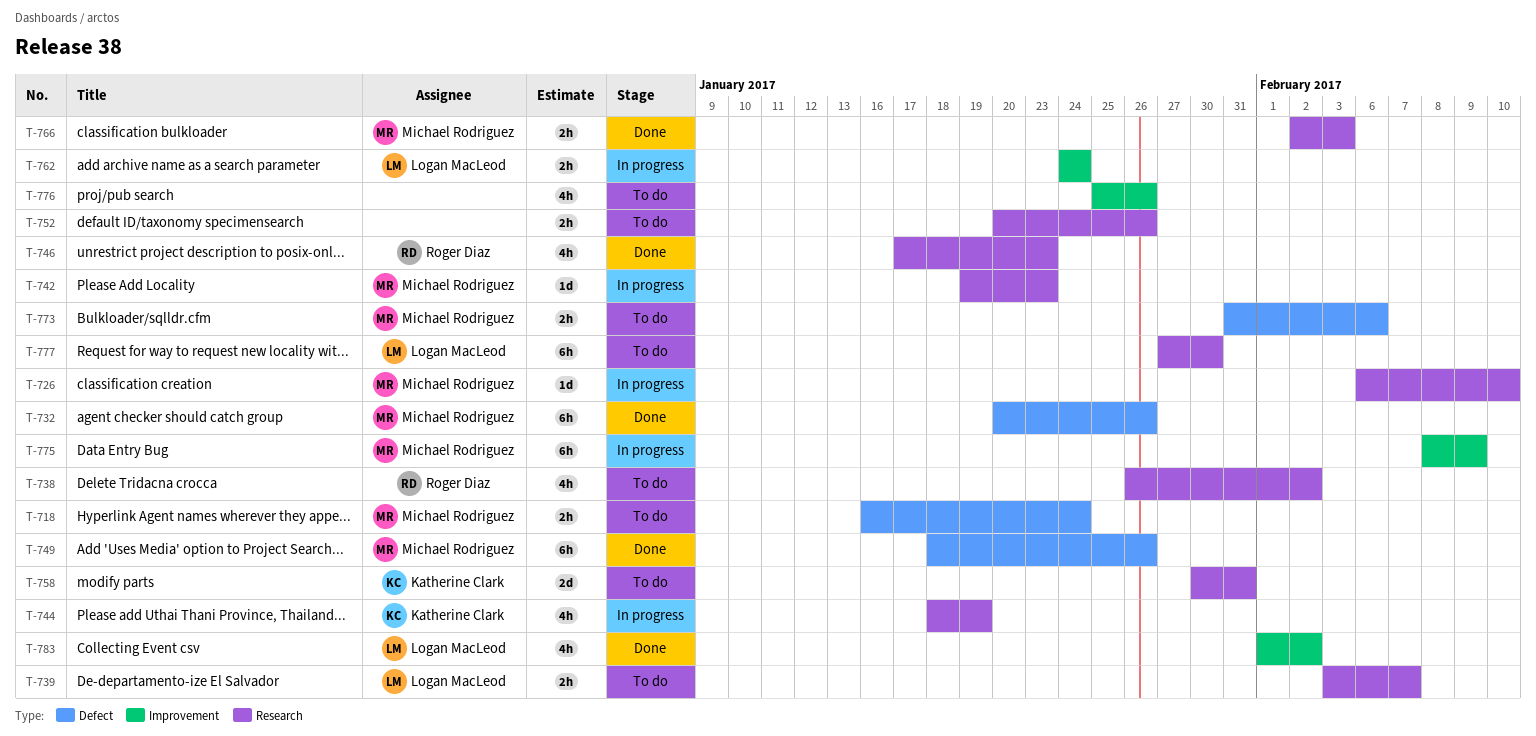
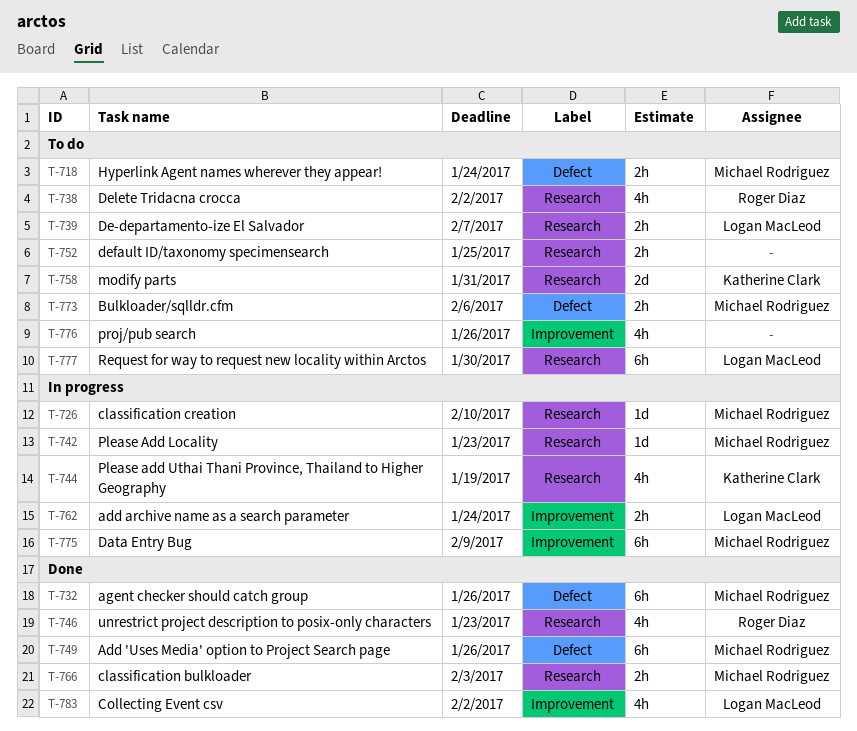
T-752, due: Jan 26 -> Jan 25

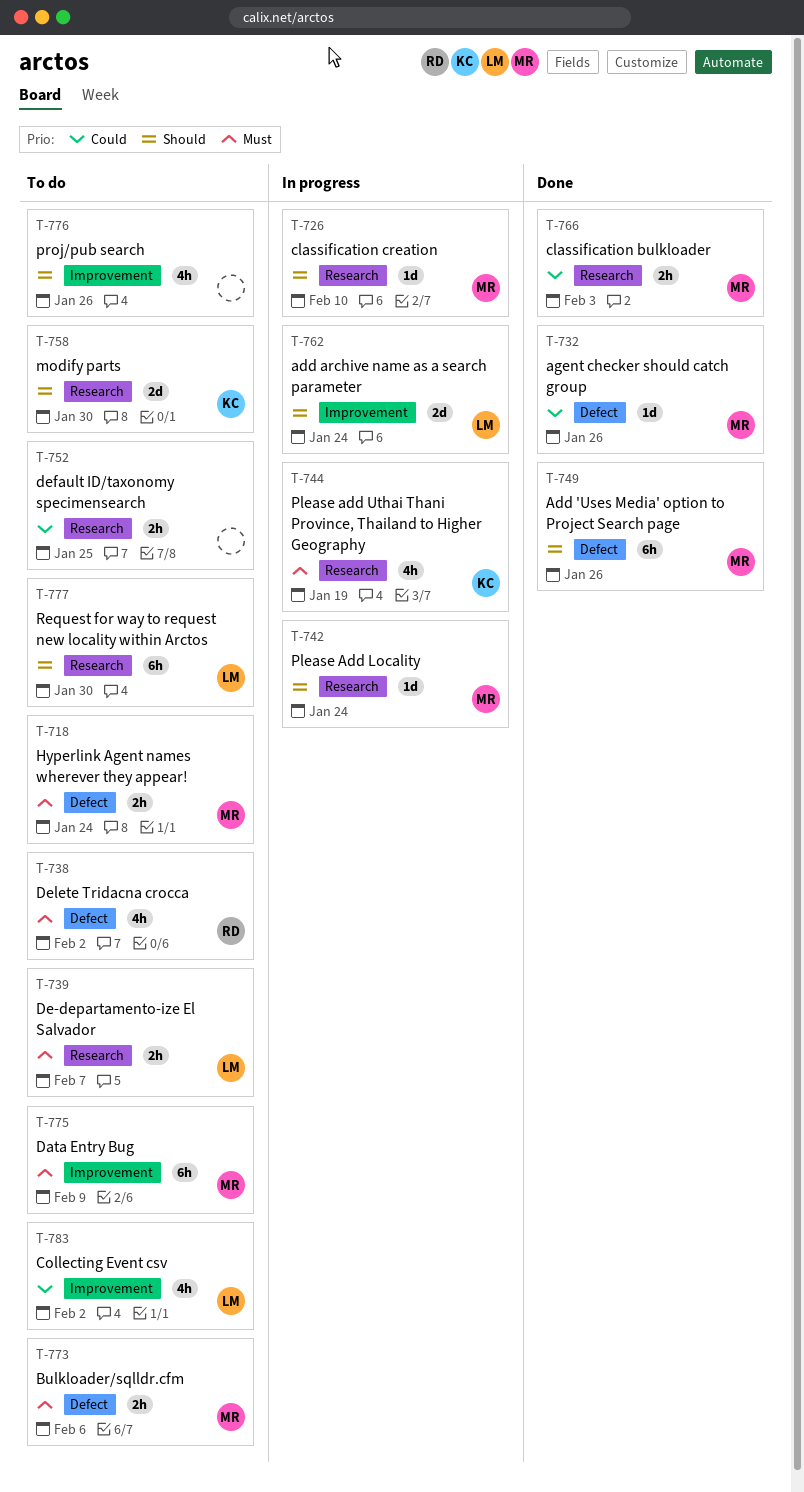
T-732, estimate: 6h -> 1d
T-738, label: Research -> Defect
T-742, due: Jan 23 -> Jan 24
T-746: present -> none
T-758, due: Jan 31 -> Jan 30
T-762, estimate: 2h -> 2d
T-775, status: In progress -> To do
T-783, status: Done -> To do

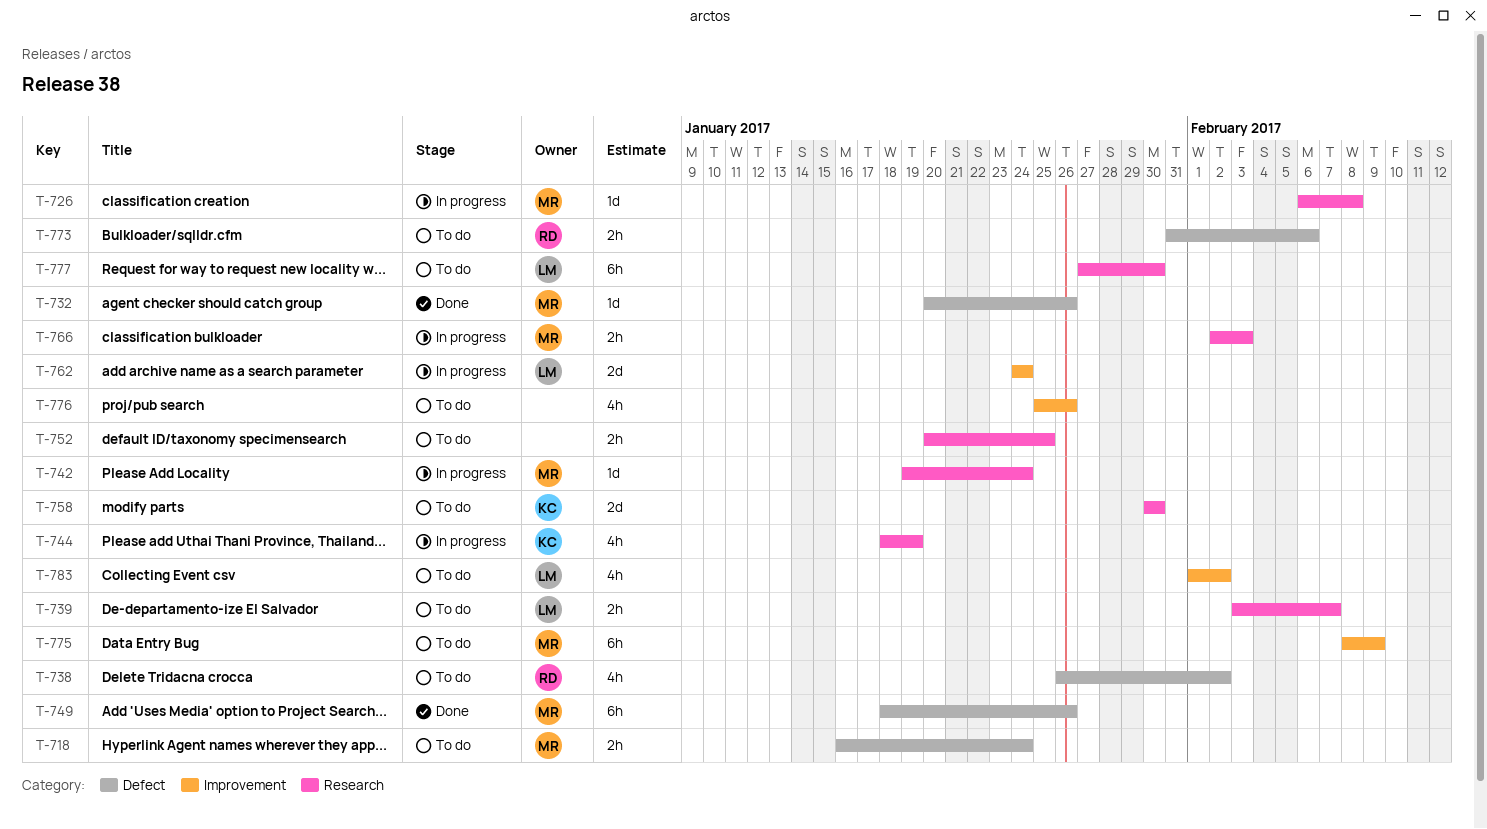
T-726, due: Feb 10 -> Feb 8
T-766, status: Done -> In progress
T-773, owner: MR -> RD

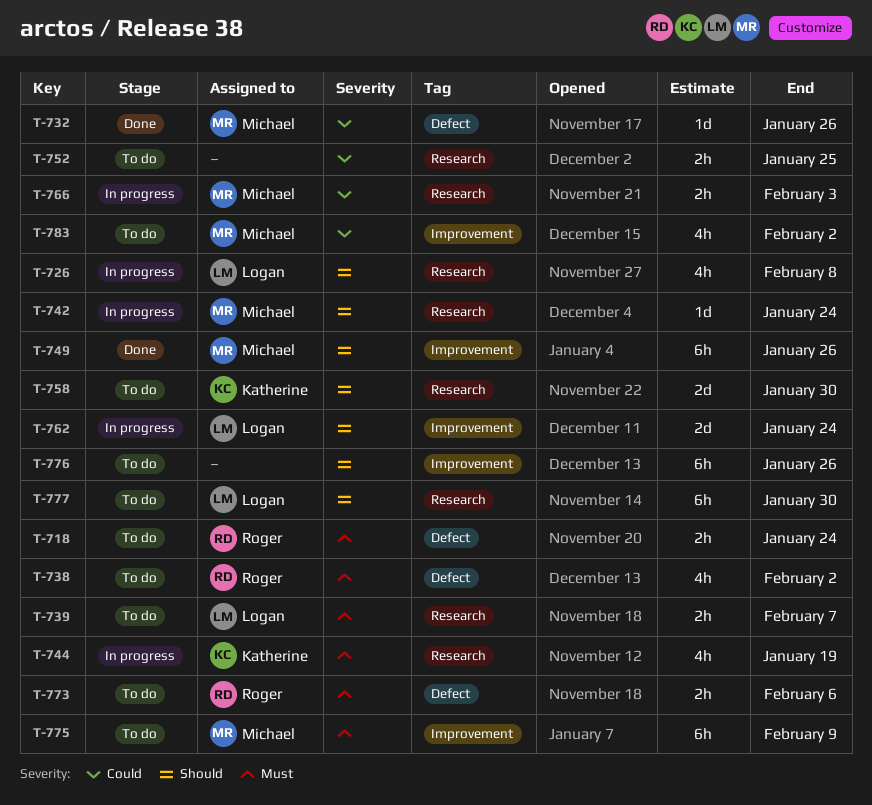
T-718, owner: Michael -> Roger
T-726, owner: Michael -> Logan
T-726, estimate: 1d -> 4h
T-749, label: Defect -> Improvement
T-776, estimate: 4h -> 6h
T-783, owner: Logan -> Michael

